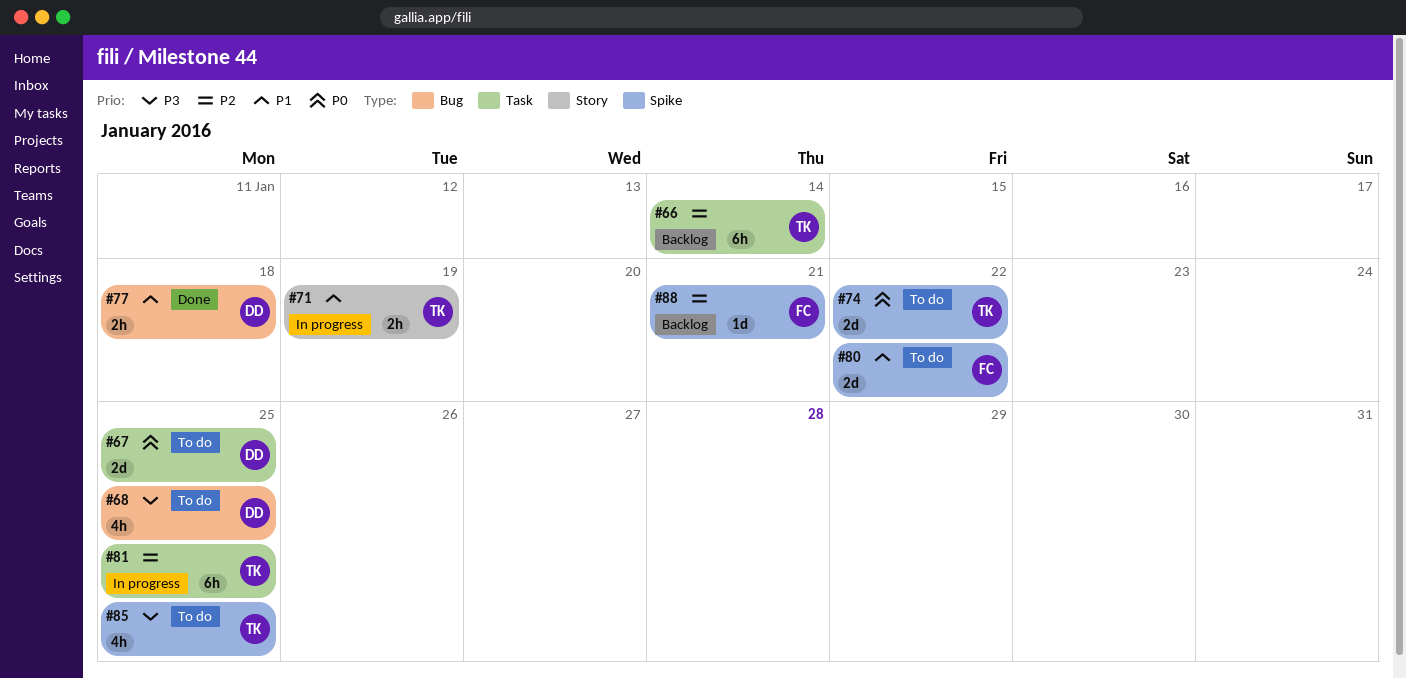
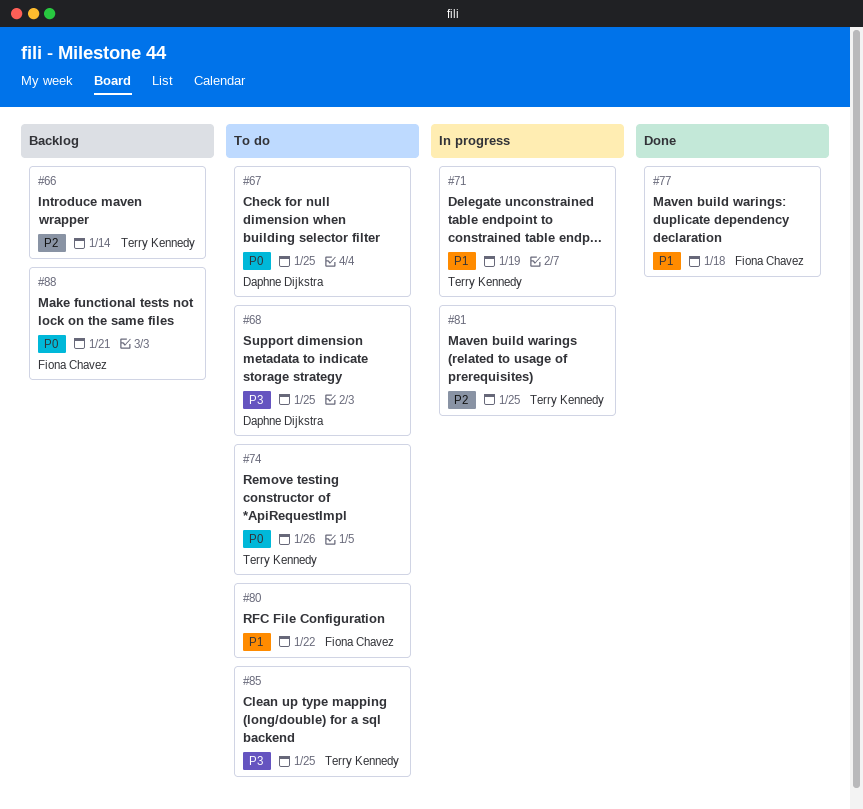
#74, due: Jan 22 -> Jan 26
#77, owner: Daphne Dijkstra -> Fiona Chavez
#88, priority: P2 -> P0

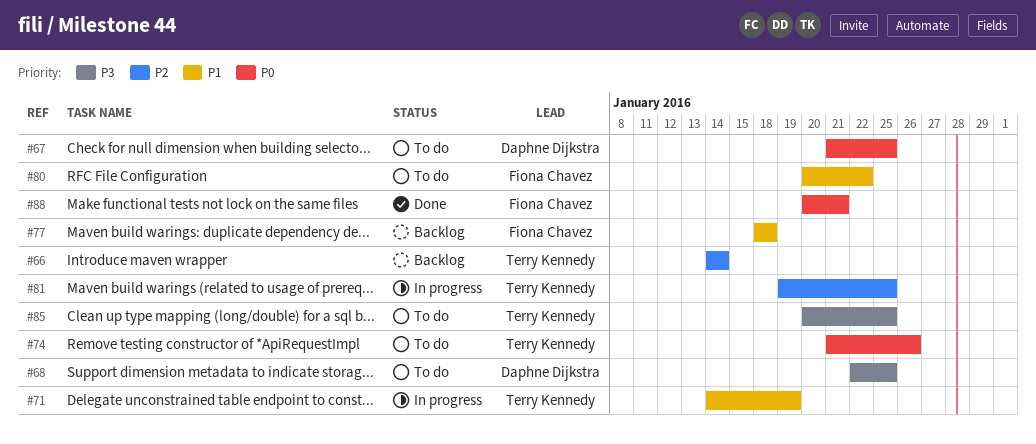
#77, status: Done -> Backlog
#88, status: Backlog -> Done

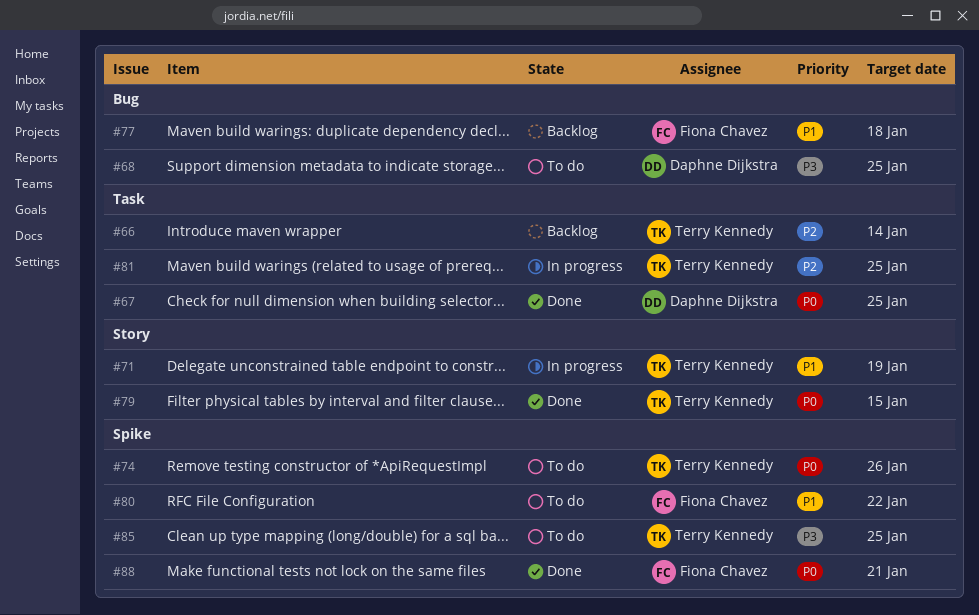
#67, status: To do -> Done
#79: none -> present

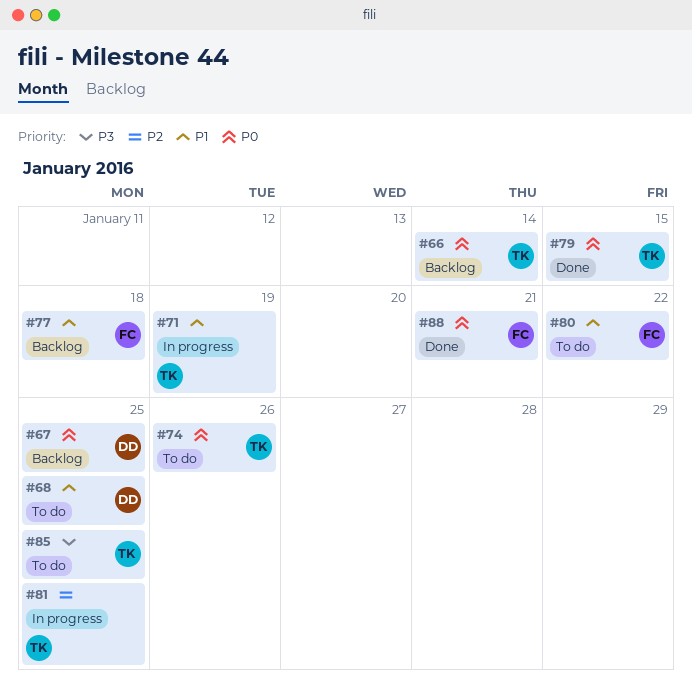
#66, priority: P2 -> P0
#67, status: Done -> Backlog
#68, priority: P3 -> P1

